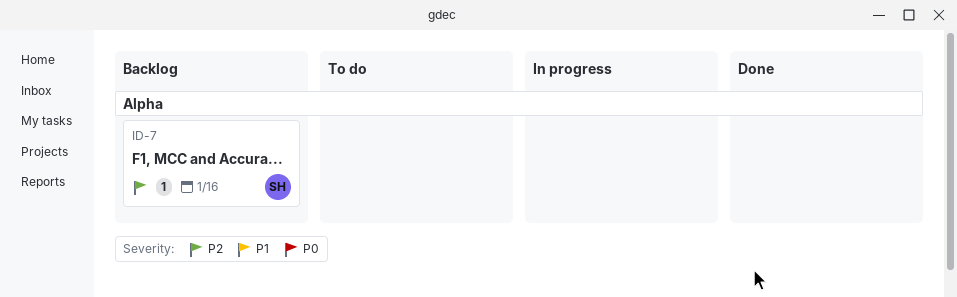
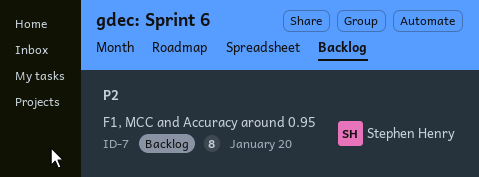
ID-7, estimate: 1 -> 8
ID-7, due: Jan 16 -> Jan 20

